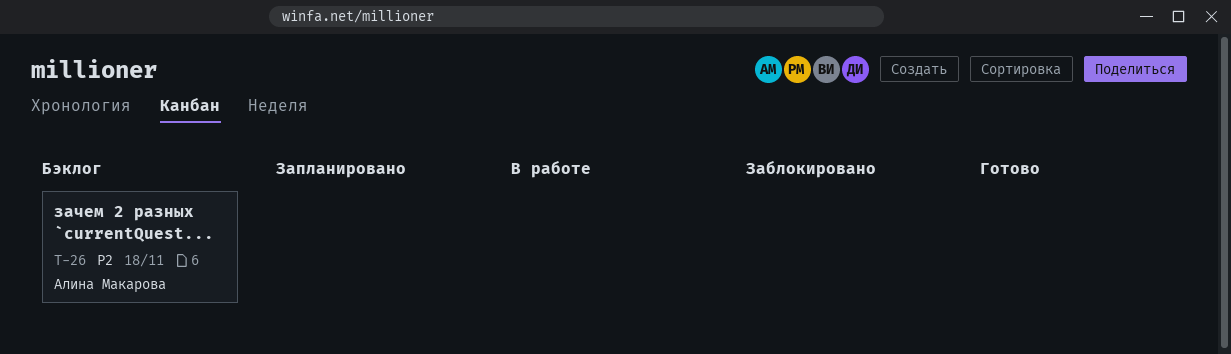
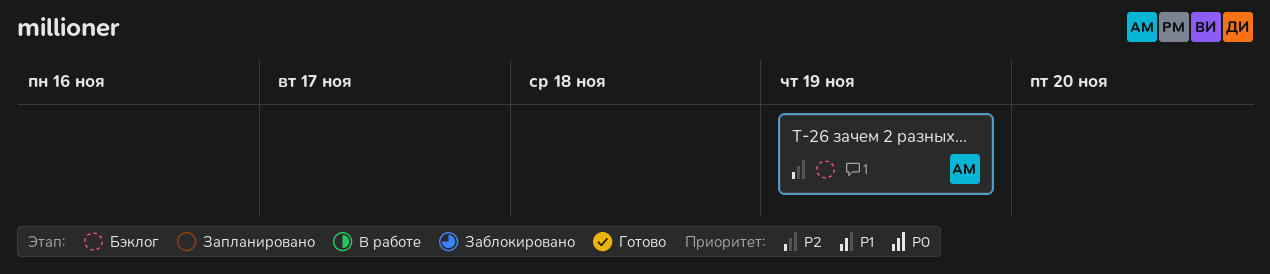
T-26, due: Nov 18 -> Nov 19

